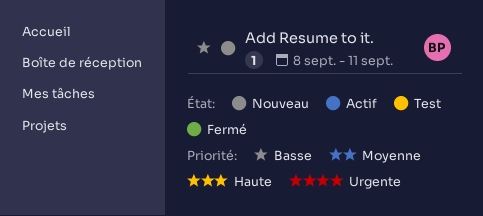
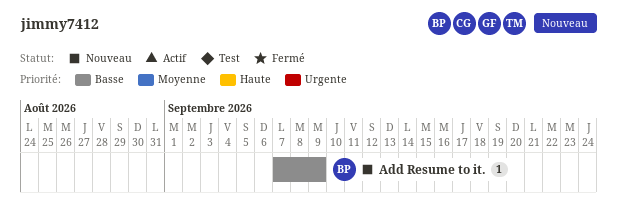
Add Resume to it., start: Sep 8 -> Sep 7
Add Resume to it., due: Sep 11 -> Sep 9

